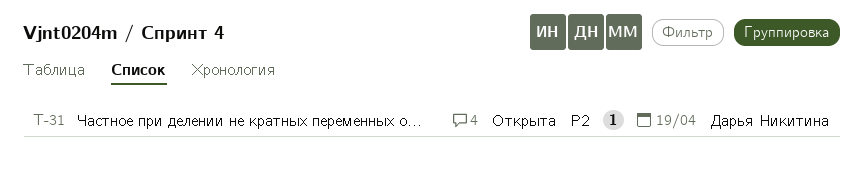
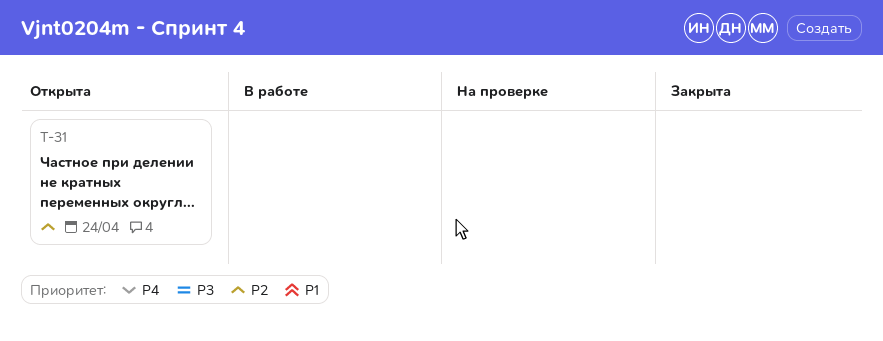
T-31, due: Apr 19 -> Apr 24

